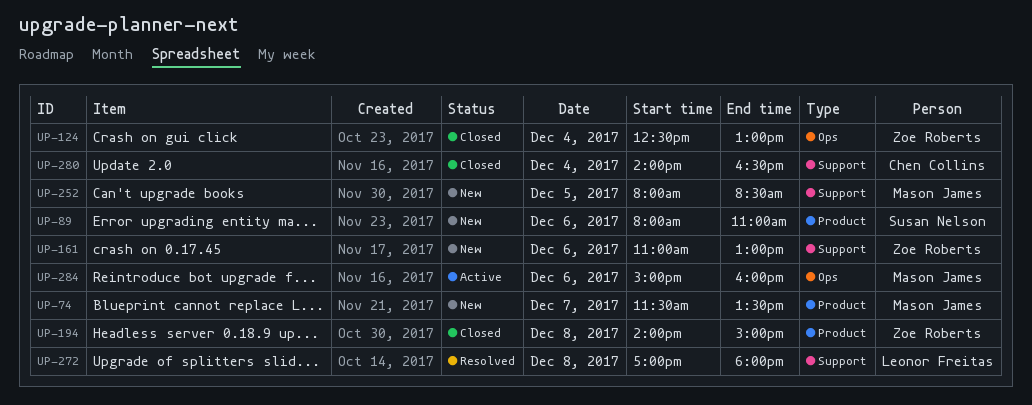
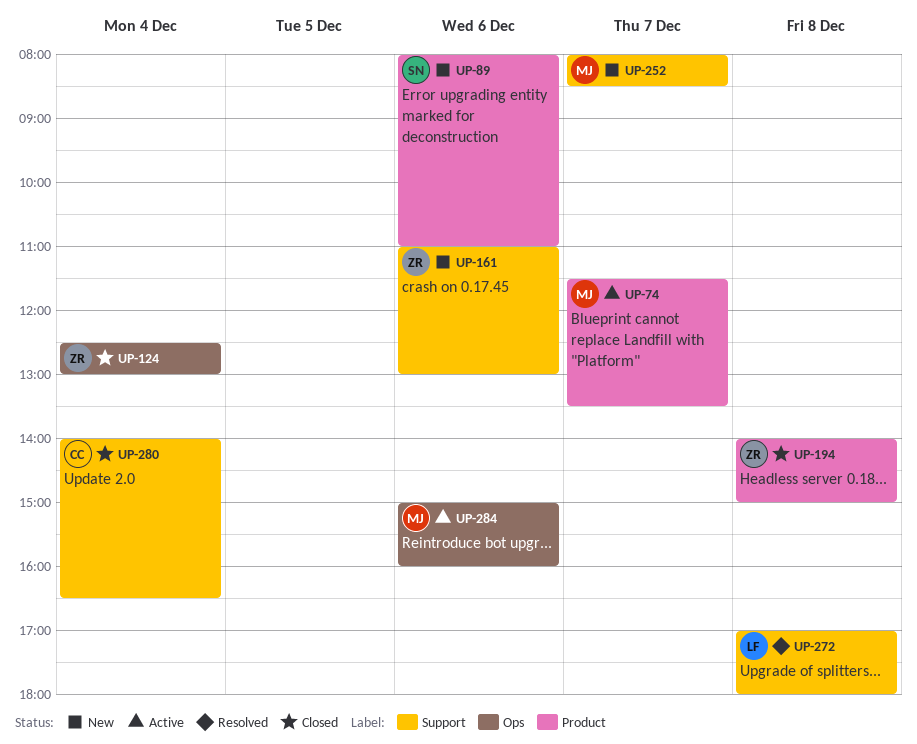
UP-74, status: New -> Active
UP-252, day: Dec 5 -> Dec 7

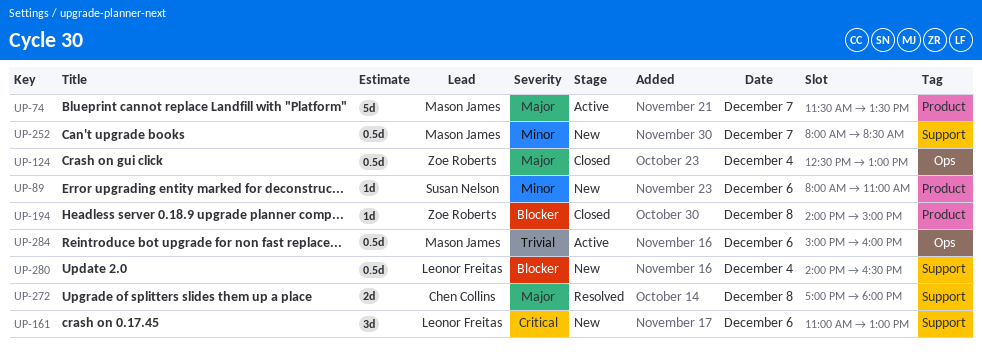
UP-161, owner: Zoe Roberts -> Leonor Freitas
UP-272, owner: Leonor Freitas -> Chen Collins
UP-280, status: Closed -> New
UP-280, owner: Chen Collins -> Leonor Freitas

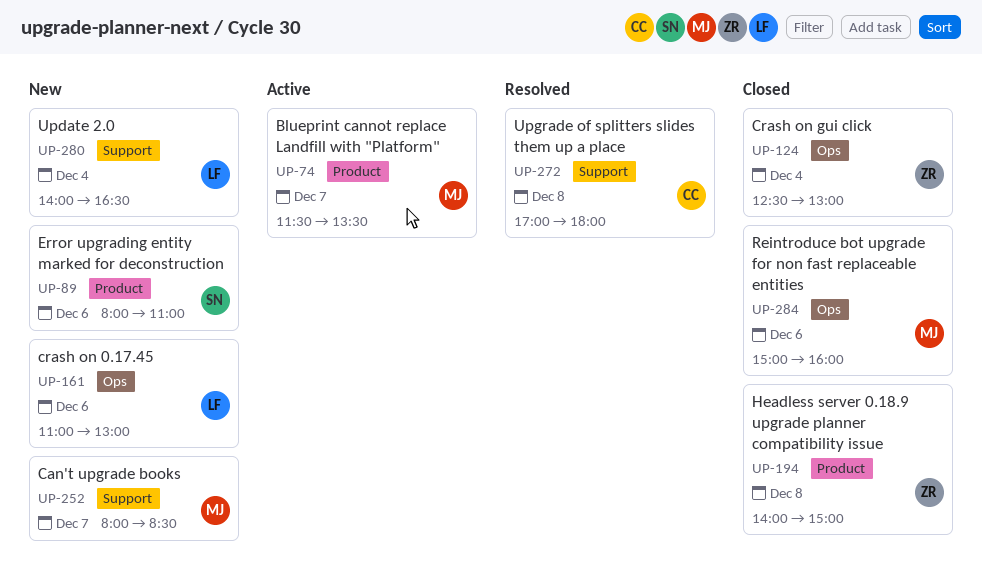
UP-161, label: Support -> Ops
UP-284, status: Active -> Closed

